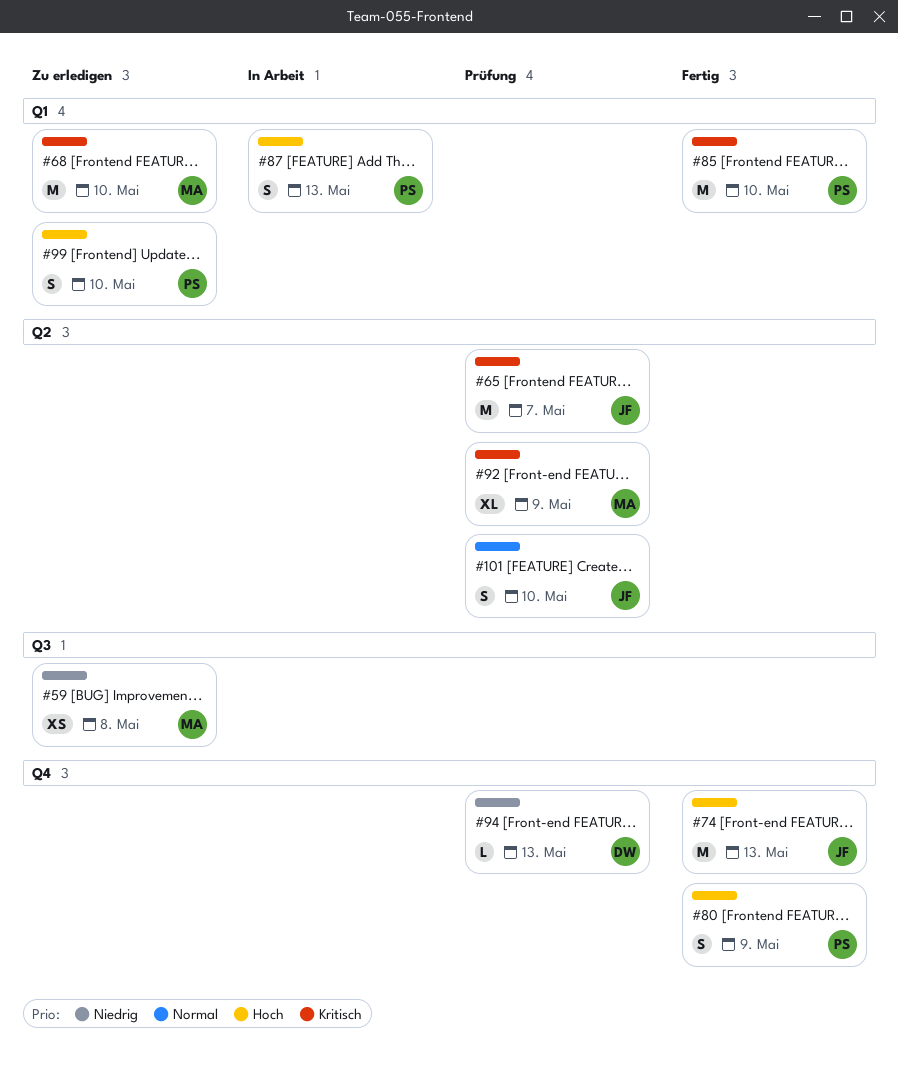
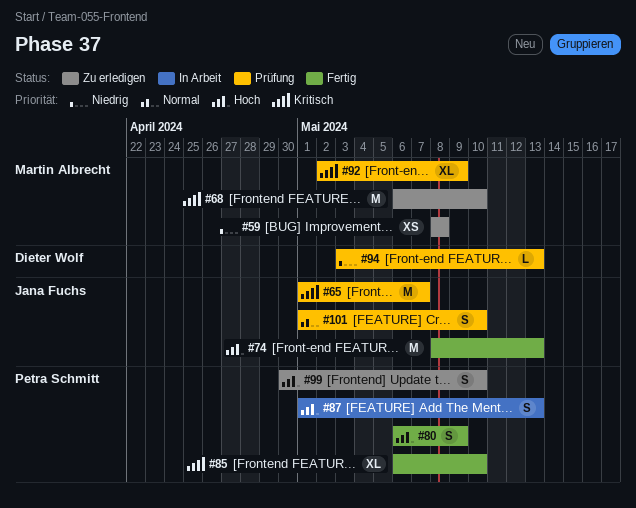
#85, estimate: M -> XL

